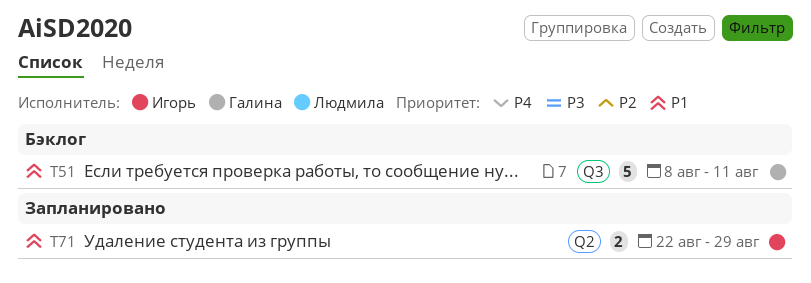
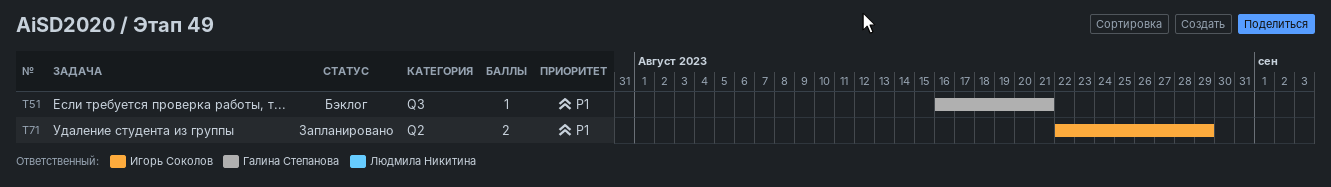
T51, estimate: 5 -> 1
T51, start: Aug 8 -> Aug 16
T51, due: Aug 11 -> Aug 21

